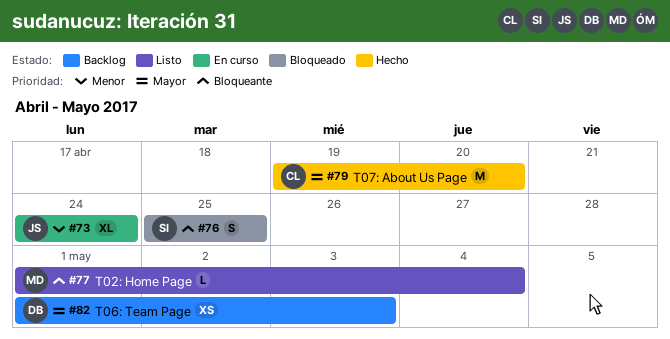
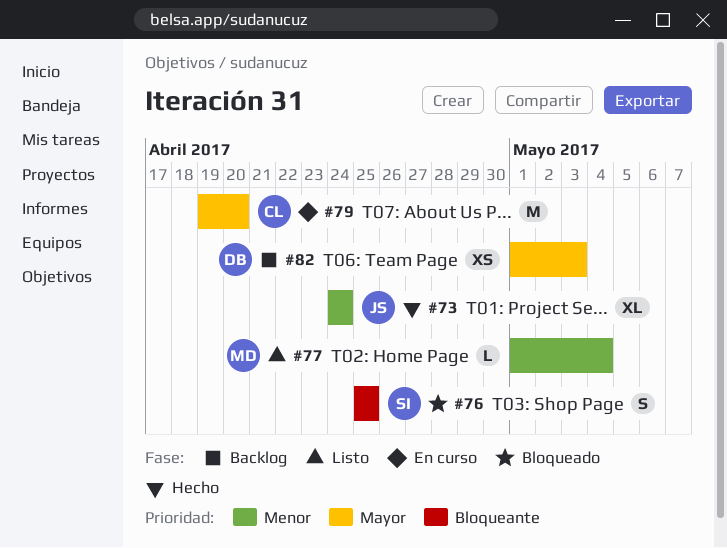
#73, status: En curso -> Hecho
#77, priority: Bloqueante -> Menor
#79, status: Hecho -> En curso

